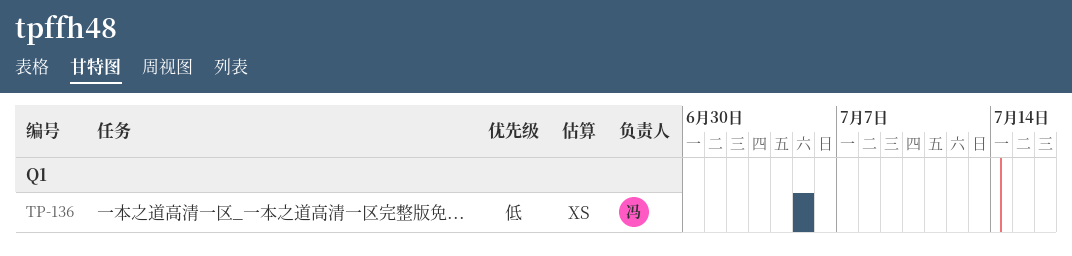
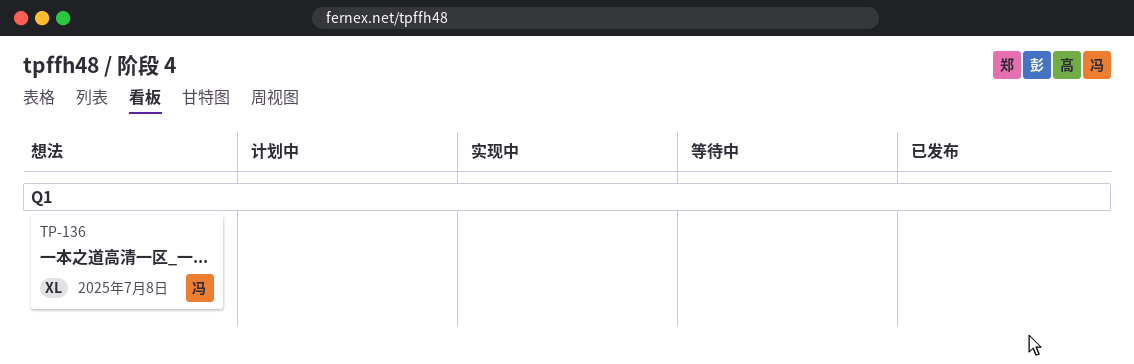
TP-136, estimate: XS -> XL
TP-136, due: Jul 5 -> Jul 8

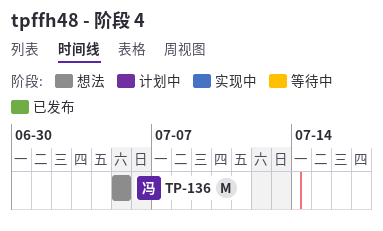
TP-136, estimate: XL -> M
TP-136, due: Jul 8 -> Jul 5

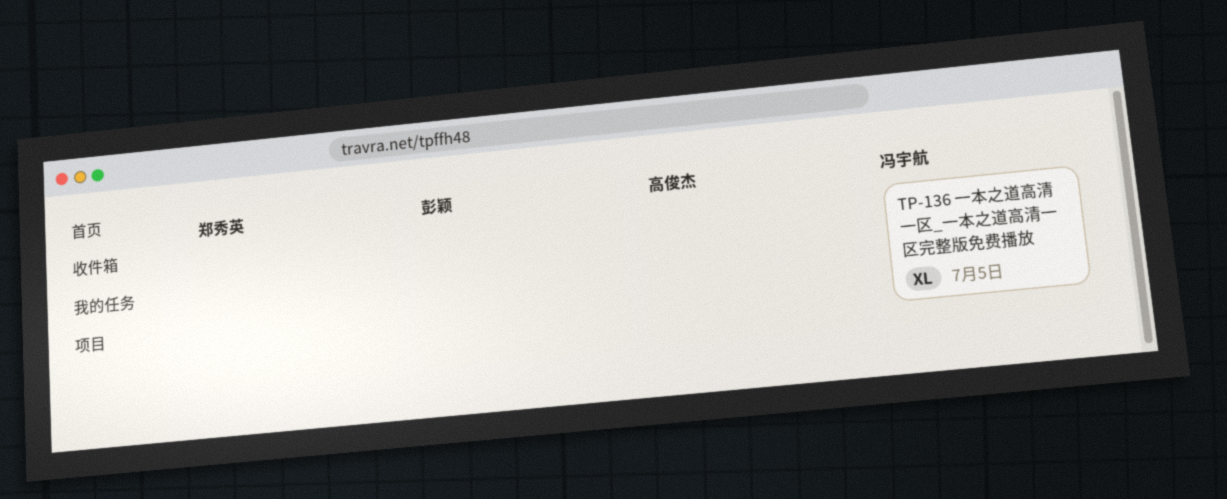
TP-136, estimate: M -> XL

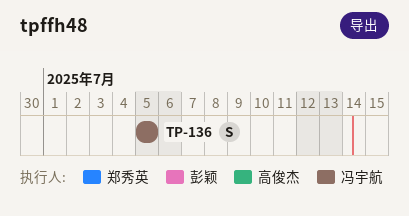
TP-136, estimate: XL -> S

